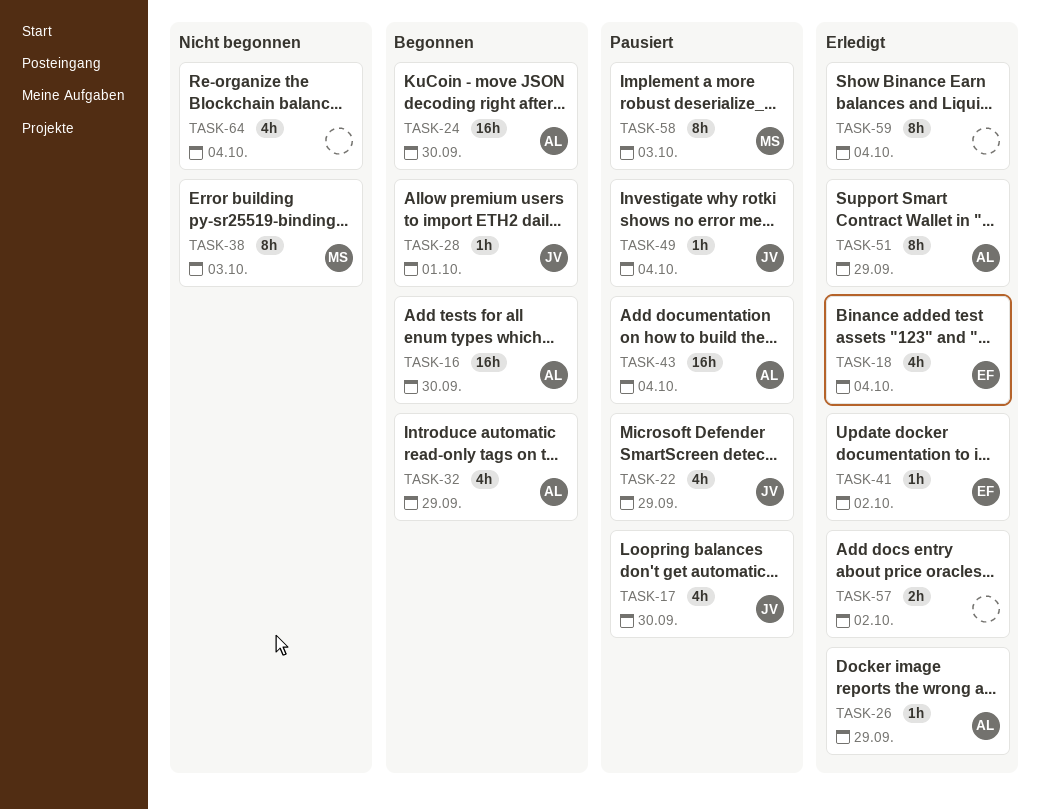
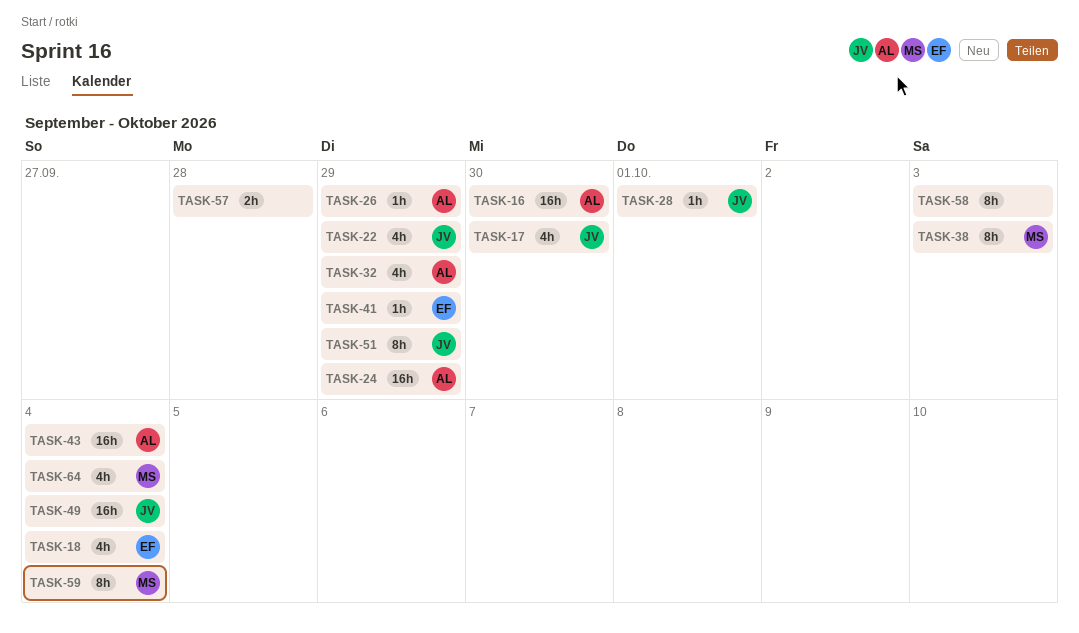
TASK-24, due: Sep 30 -> Sep 29
TASK-41, due: Oct 2 -> Sep 29
TASK-49, estimate: 1h -> 16h
TASK-51, owner: AL -> JV
TASK-57, due: Oct 2 -> Sep 28
TASK-58, owner: MS -> none
TASK-59, owner: none -> MS
TASK-64, owner: none -> MS

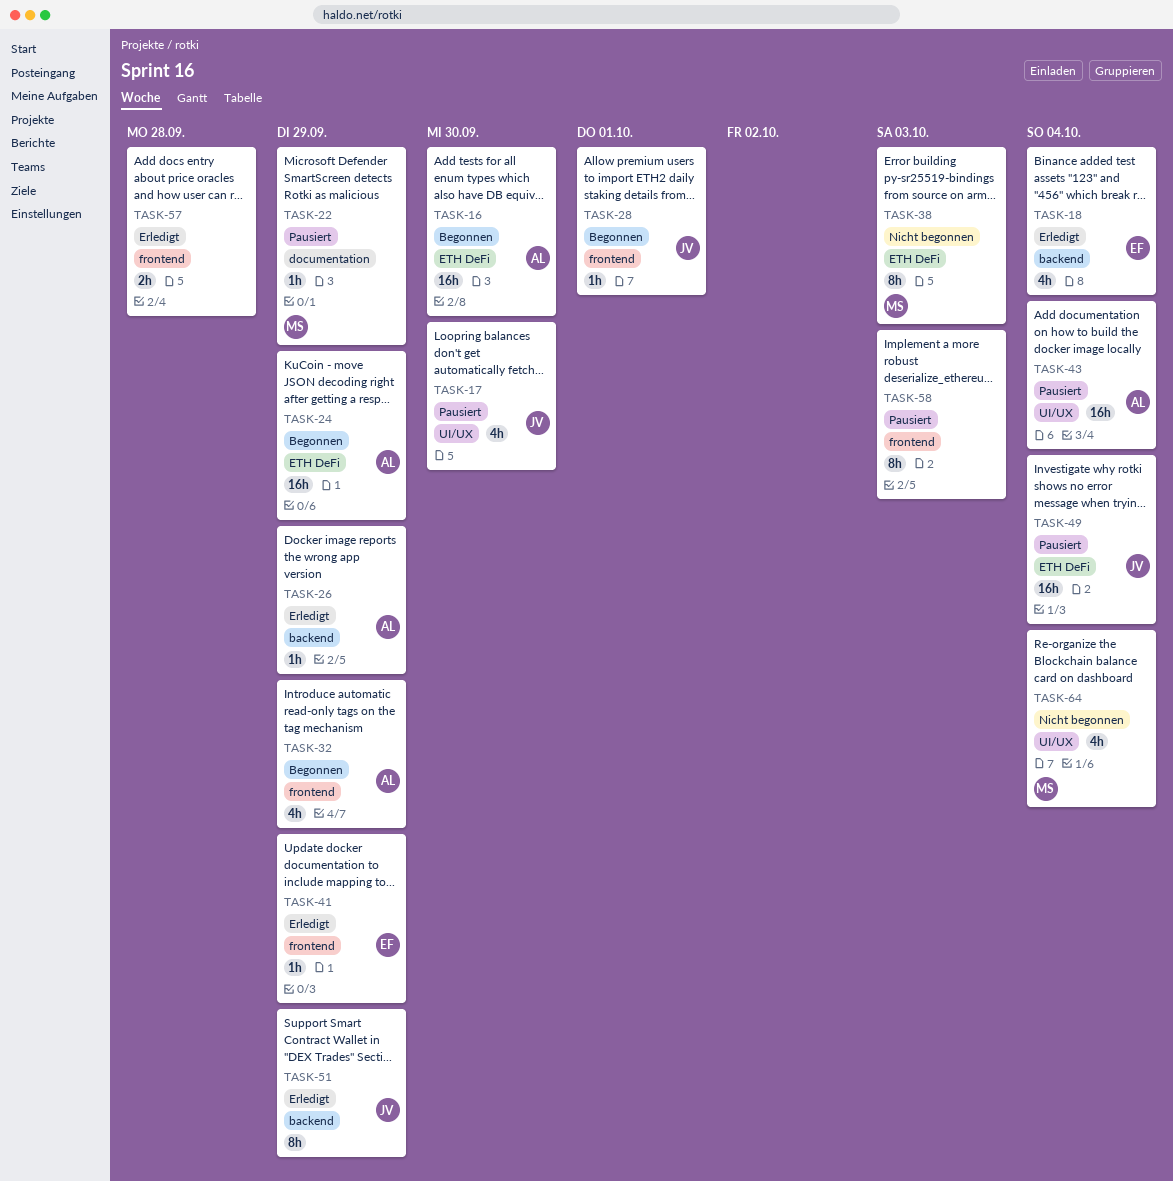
TASK-22, owner: JV -> MS
TASK-22, estimate: 4h -> 1h
TASK-59: present -> none

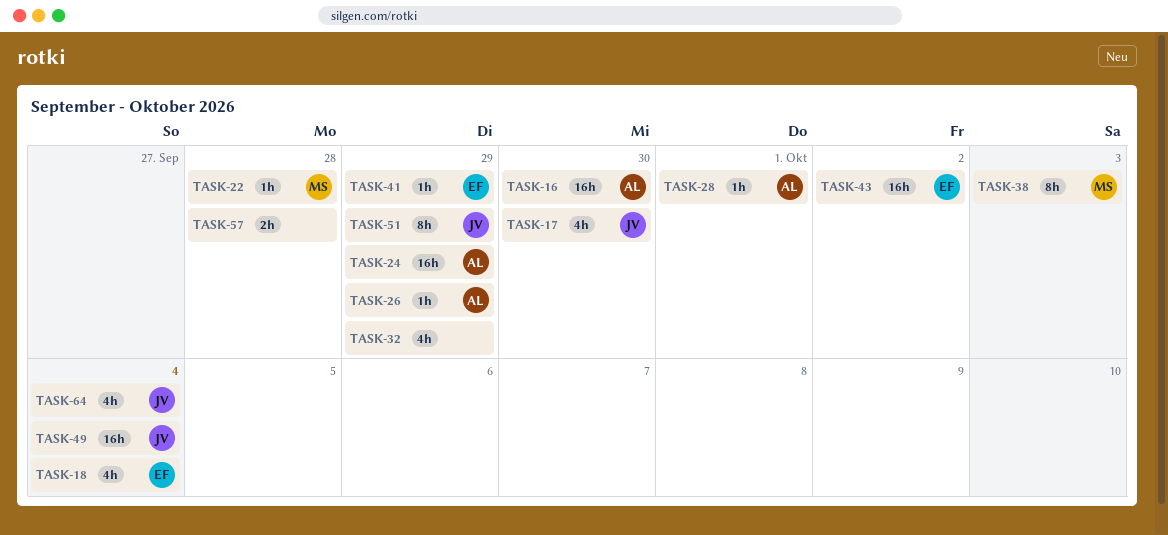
TASK-22, due: Sep 29 -> Sep 28
TASK-28, owner: JV -> AL
TASK-32, owner: AL -> none
TASK-43, owner: AL -> EF
TASK-43, due: Oct 4 -> Oct 2
TASK-58: present -> none
TASK-64, owner: MS -> JV

